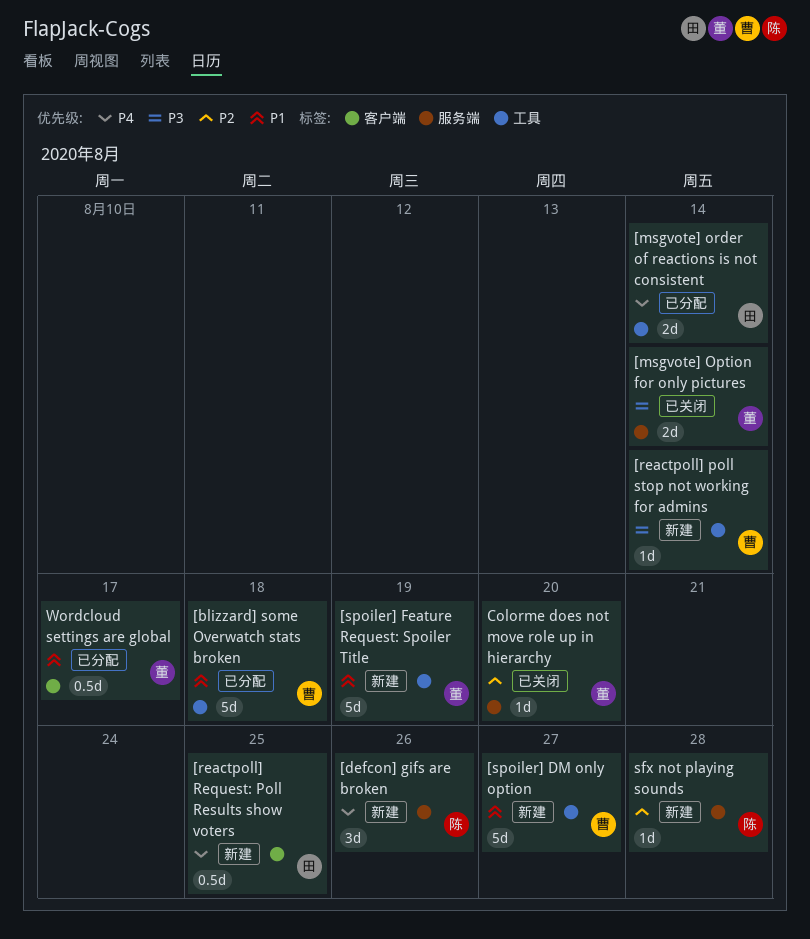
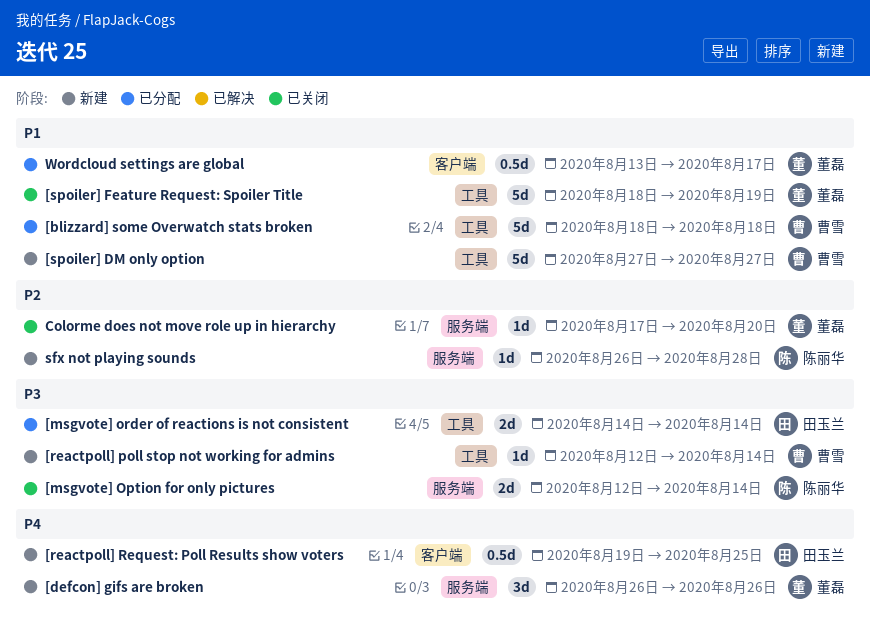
[defcon] gifs are broken, owner: 陈丽华 -> 董磊
[msgvote] Option for only pictures, owner: 董磊 -> 陈丽华
[msgvote] order of reactions is not consistent, priority: P4 -> P3
[spoiler] Feature Request: Spoiler Title, status: 新建 -> 已关闭

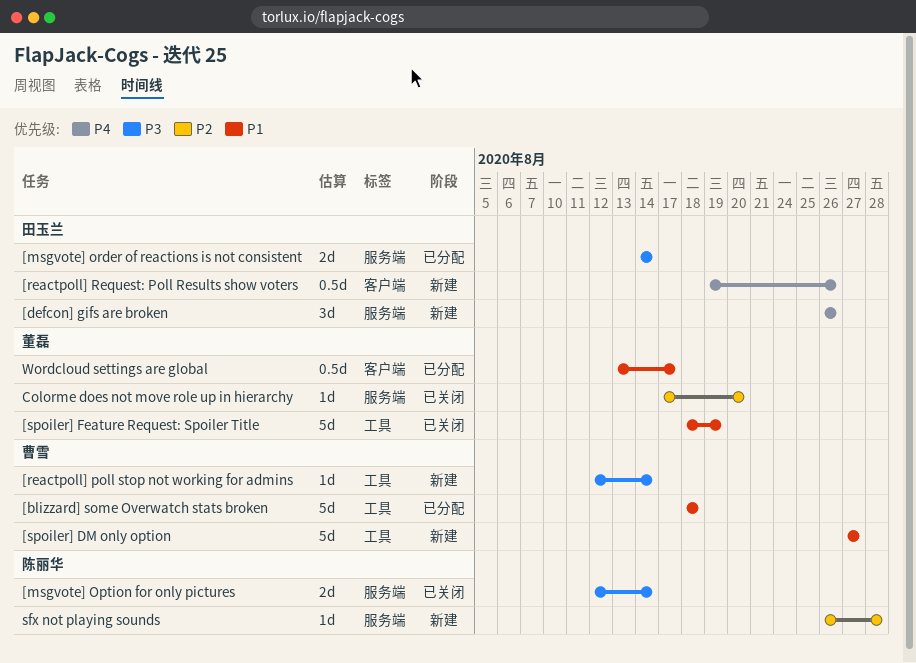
[defcon] gifs are broken, owner: 董磊 -> 田玉兰
[msgvote] order of reactions is not consistent, label: 工具 -> 服务端
[reactpoll] Request: Poll Results show voters, due: Aug 25 -> Aug 26

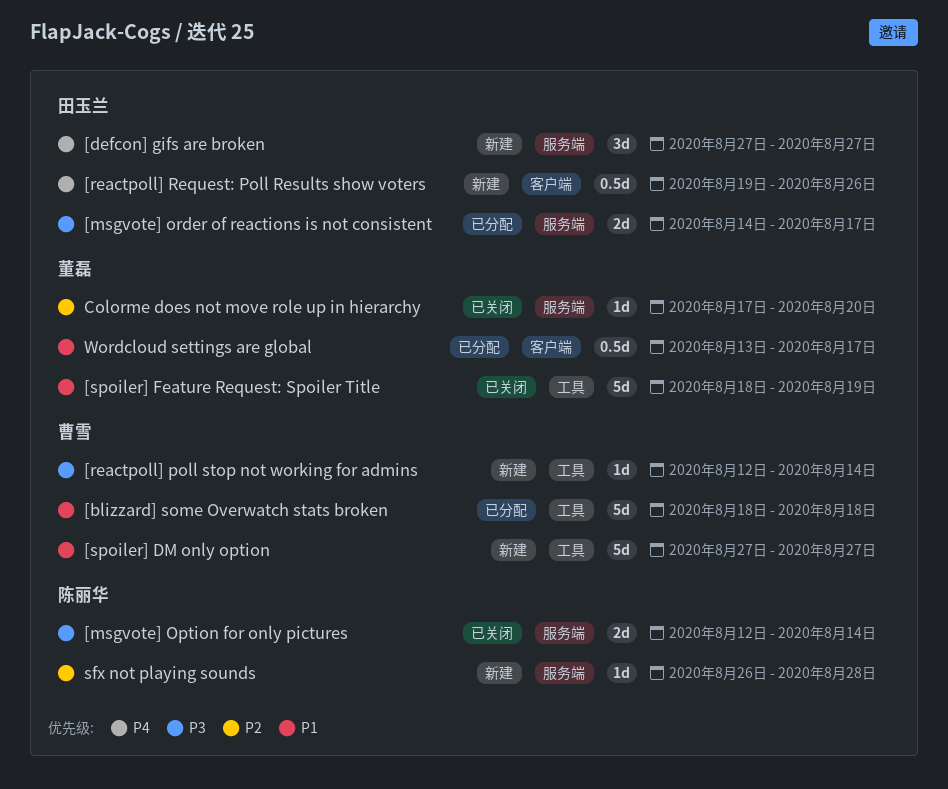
[defcon] gifs are broken, start: Aug 26 -> Aug 27
[defcon] gifs are broken, due: Aug 26 -> Aug 27
[msgvote] order of reactions is not consistent, due: Aug 14 -> Aug 17

